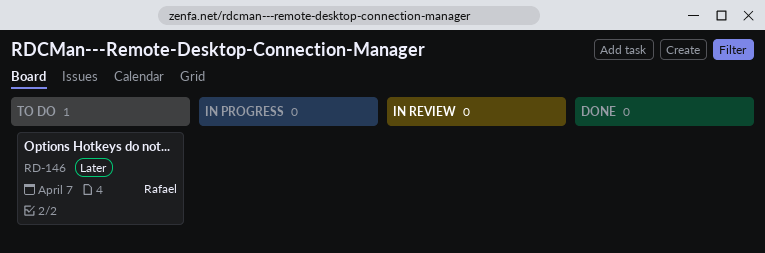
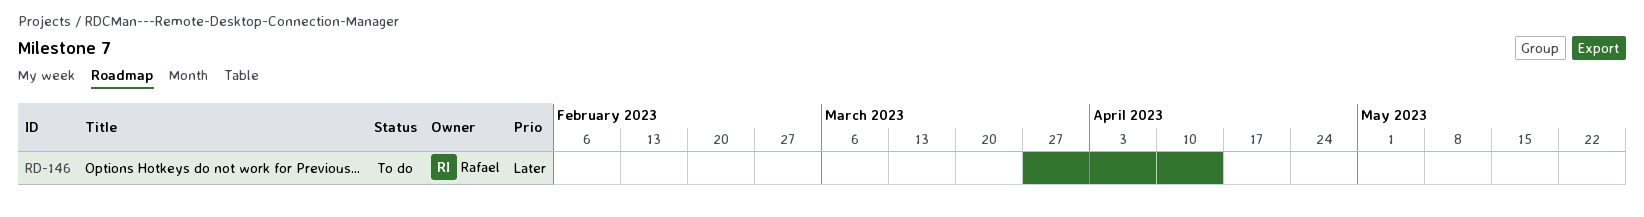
RD-146, due: Apr 7 -> Apr 14

